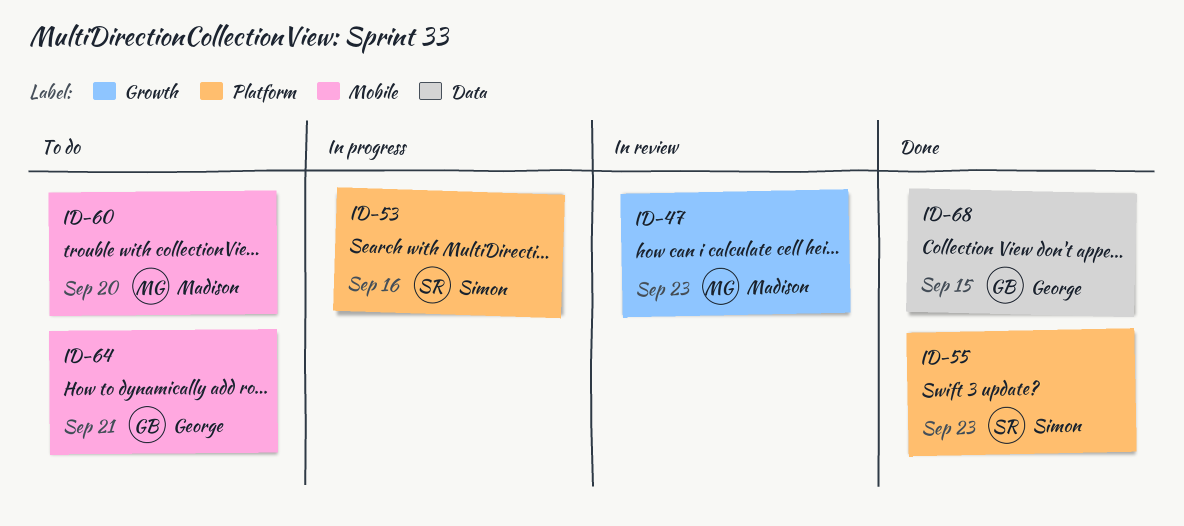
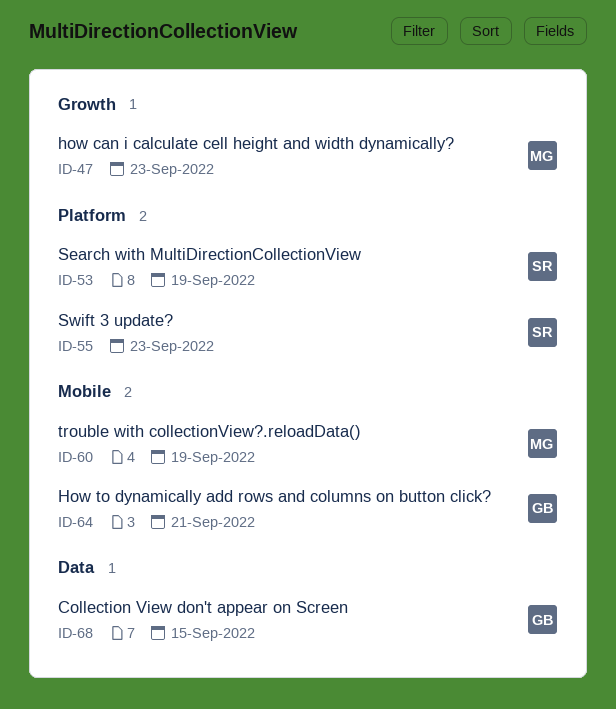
ID-53, due: Sep 16 -> Sep 19
ID-60, due: Sep 20 -> Sep 19

